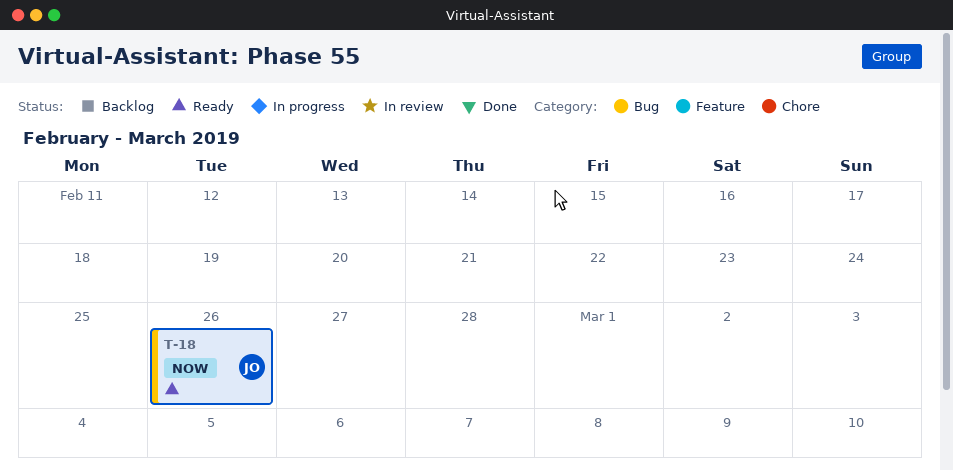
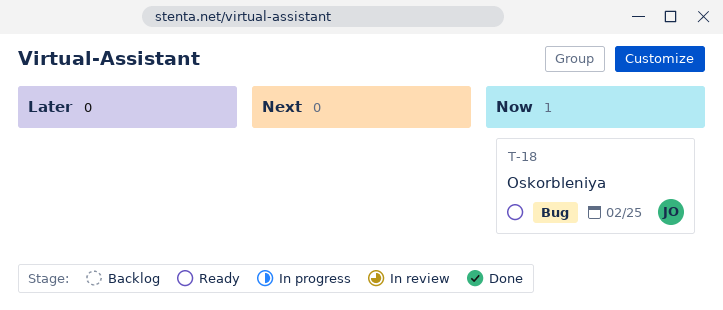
T-18, due: Feb 26 -> Feb 25

